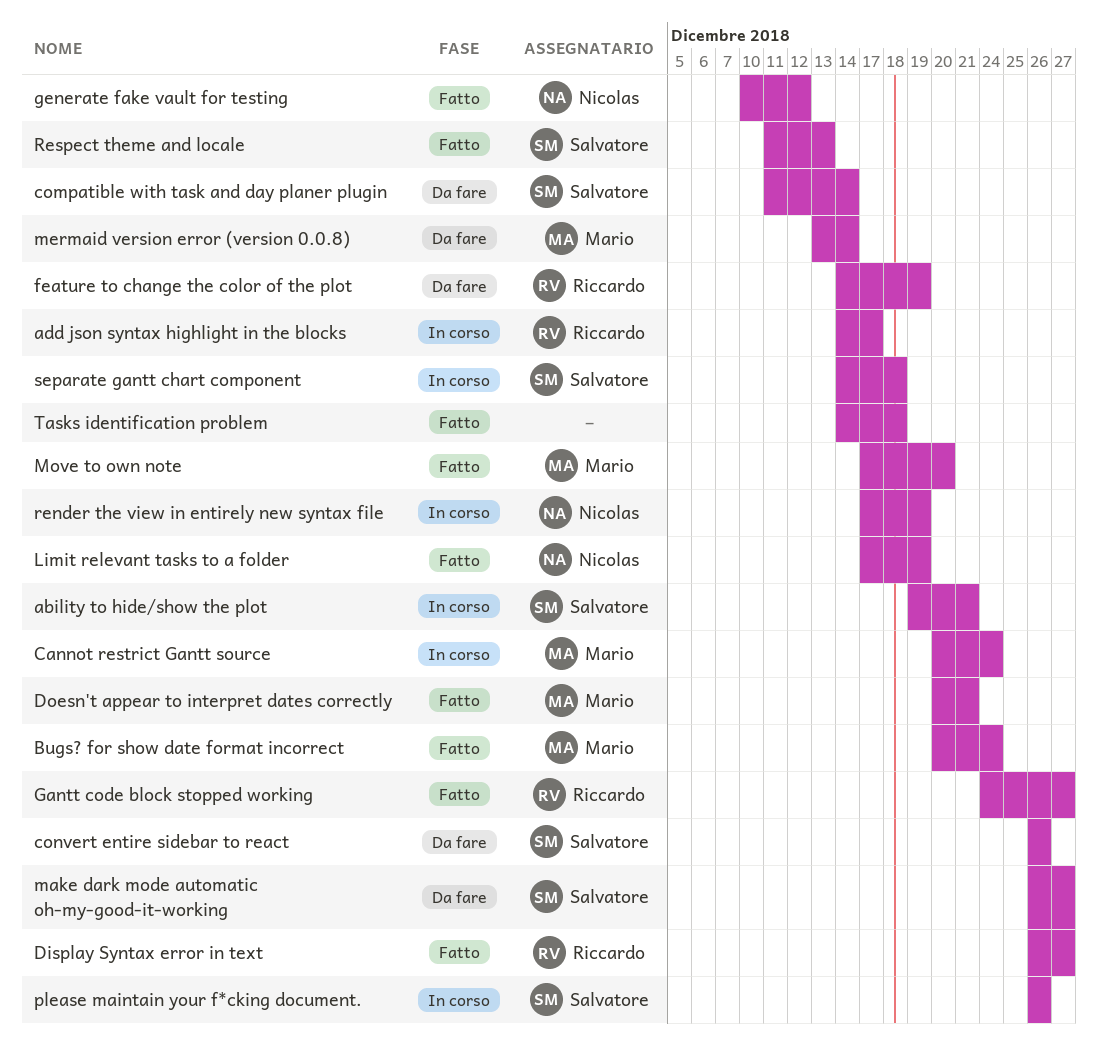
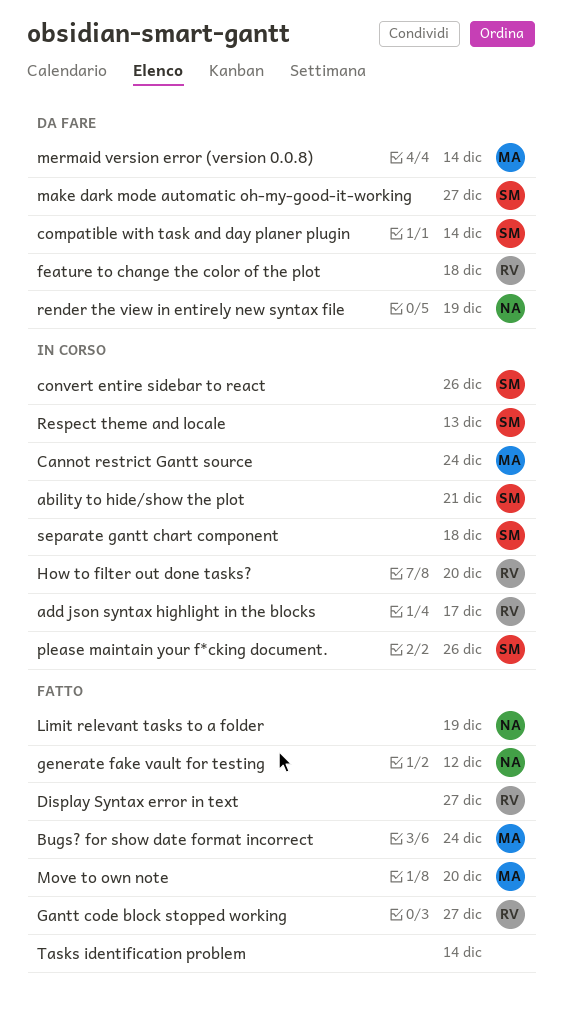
convert entire sidebar to react, status: Da fare -> In corso
Doesn't appear to interpret dates correctly: present -> none
feature to change the color of the plot, due: Dec 19 -> Dec 18
How to filter out done tasks?: none -> present
render the view in entirely new syntax file, status: In corso -> Da fare
Respect theme and locale, status: Fatto -> In corso
Tasks identification problem, due: Dec 18 -> Dec 14

